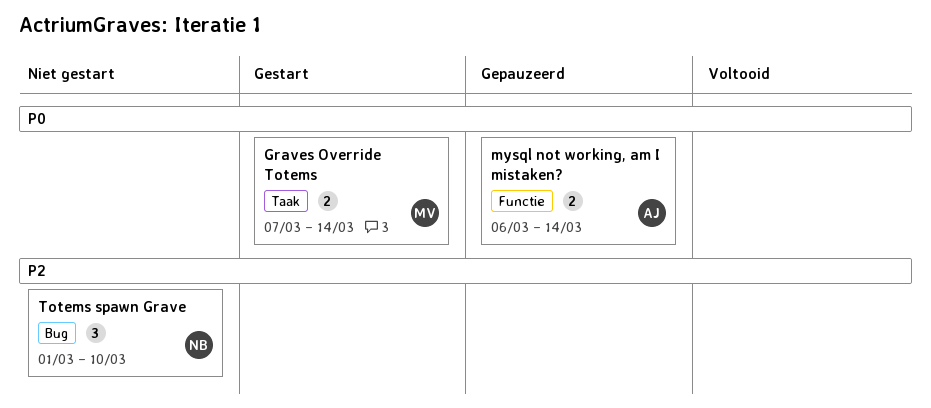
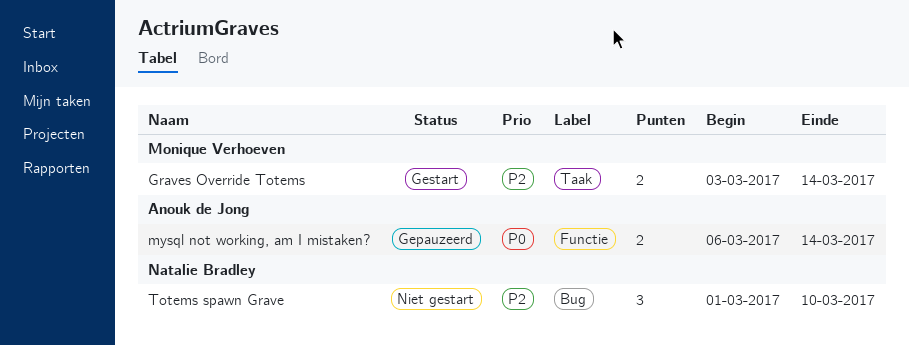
Graves Override Totems, priority: P0 -> P2
Graves Override Totems, start: Mar 7 -> Mar 3

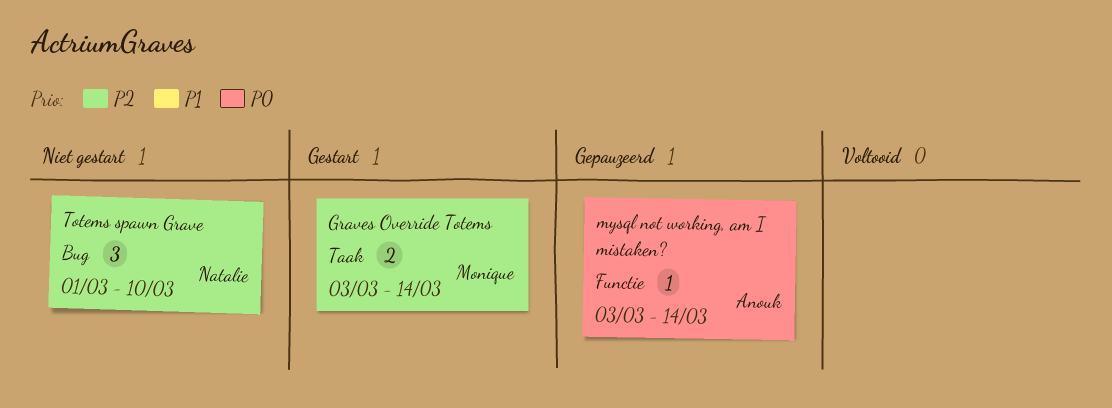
mysql not working, am I mistaken?, estimate: 2 -> 1
mysql not working, am I mistaken?, start: Mar 6 -> Mar 3

